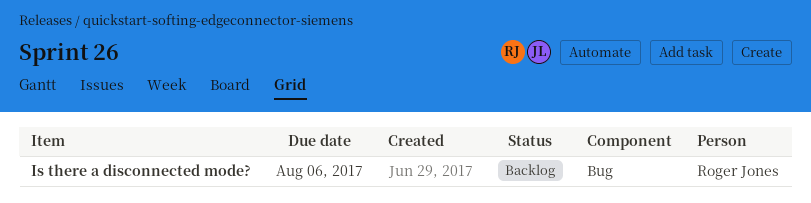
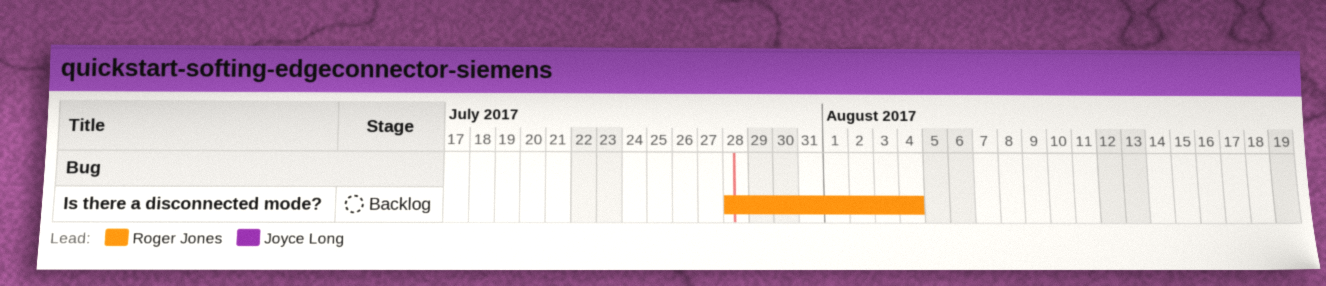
Is there a disconnected mode?, due: Aug 6 -> Aug 4

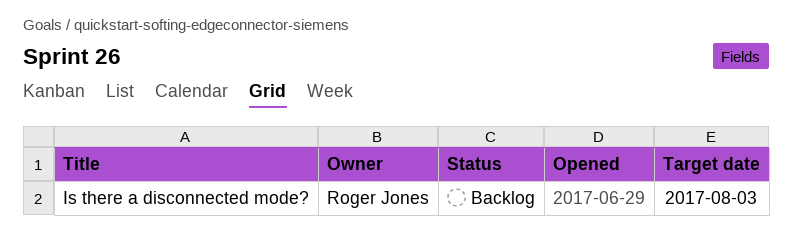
Is there a disconnected mode?, due: Aug 4 -> Aug 3

